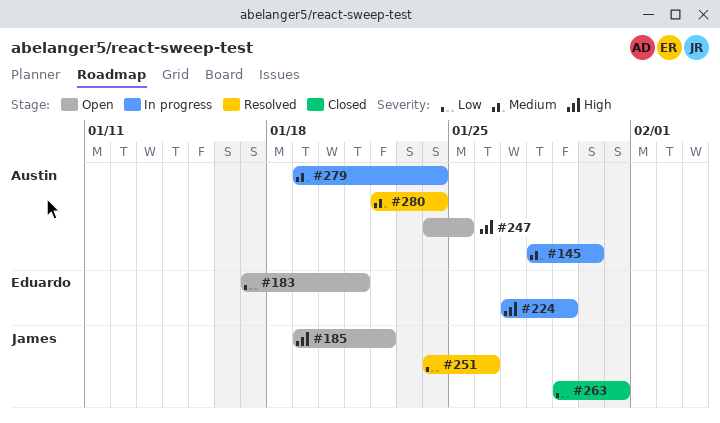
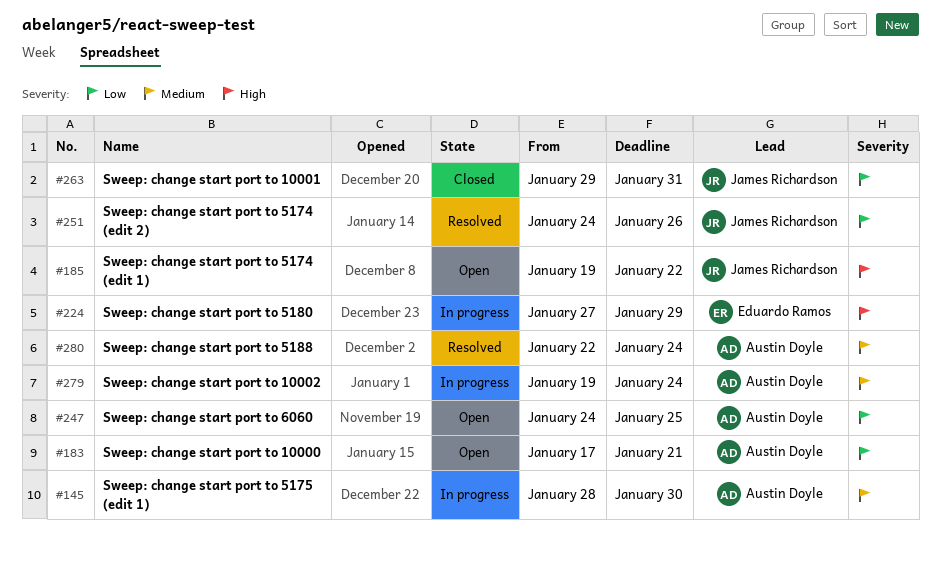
#183, owner: Eduardo Ramos -> Austin Doyle
#247, priority: High -> Low

